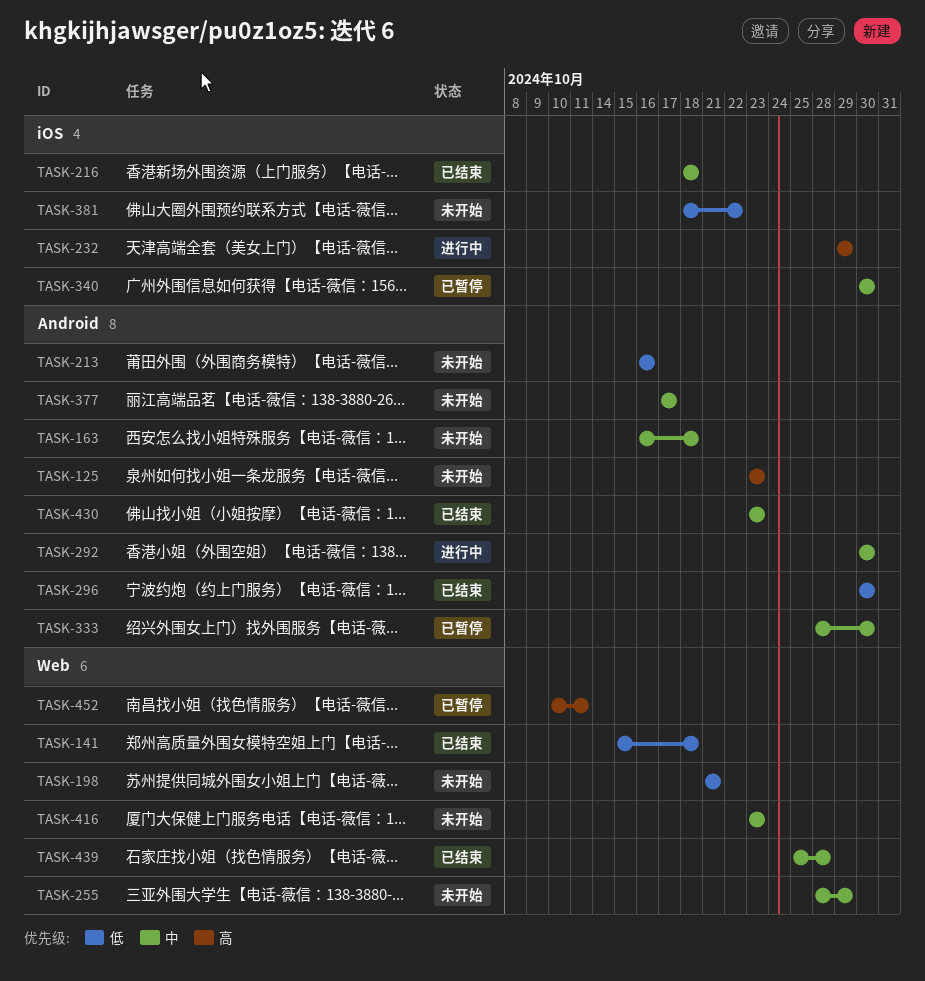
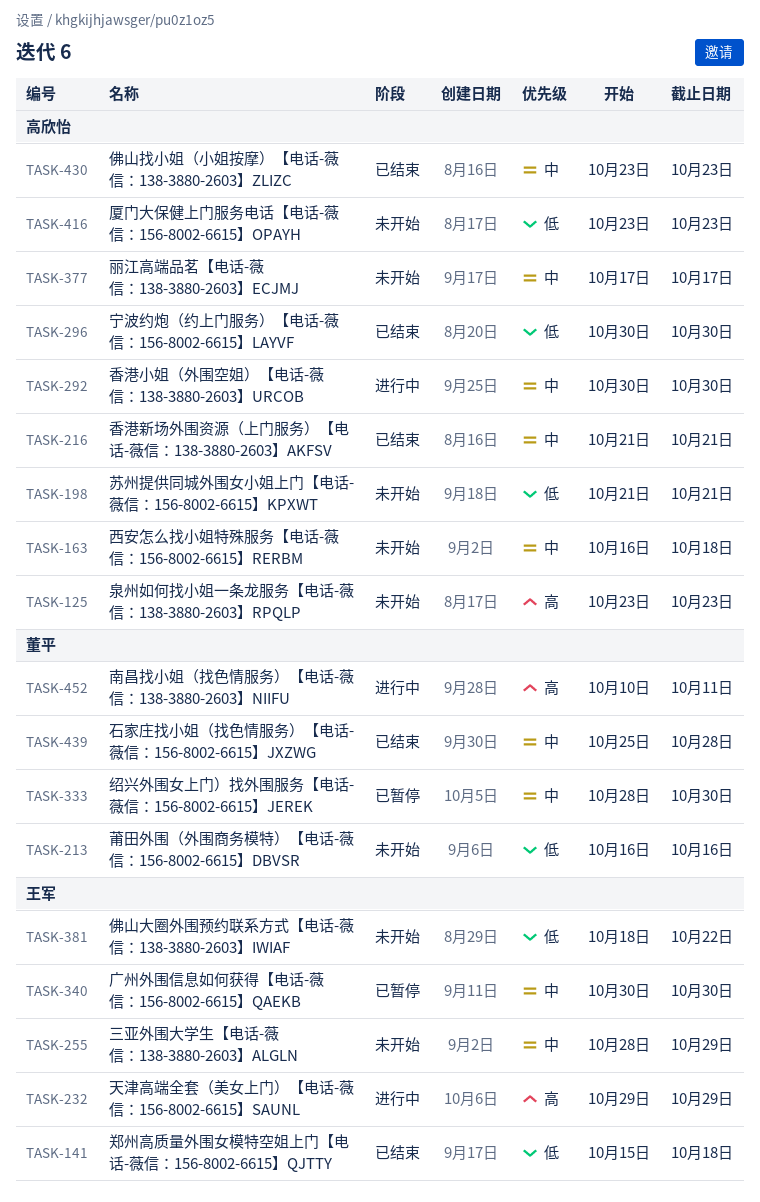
TASK-216, start: Oct 18 -> Oct 21
TASK-216, due: Oct 18 -> Oct 21
TASK-416, priority: 中 -> 低
TASK-452, status: 已暂停 -> 进行中

